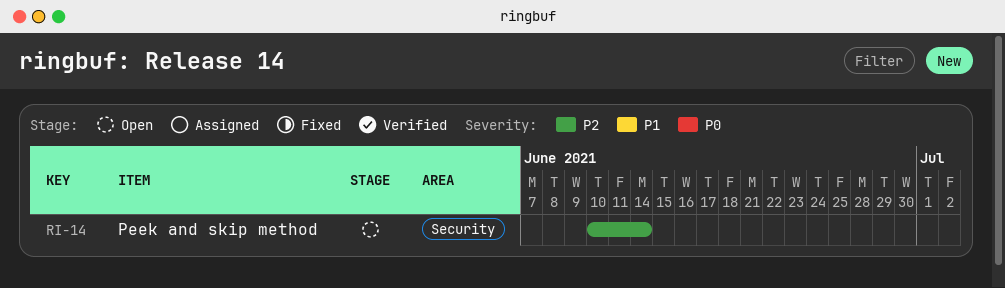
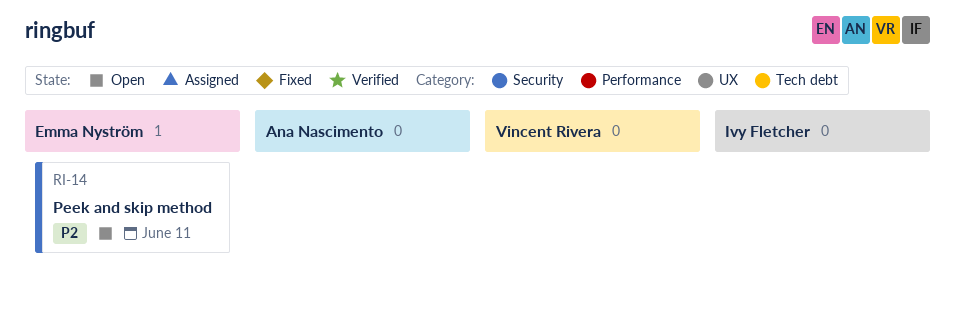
RI-14, due: Jun 14 -> Jun 11

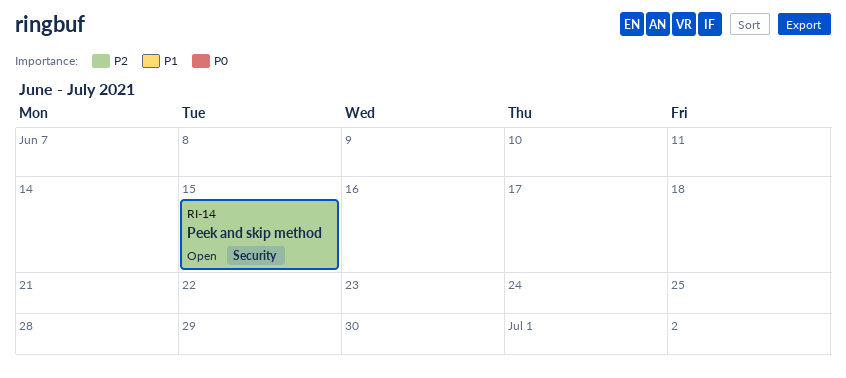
RI-14, due: Jun 11 -> Jun 15

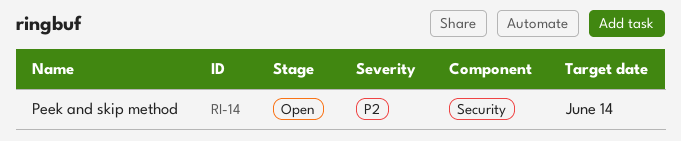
RI-14, due: Jun 15 -> Jun 14

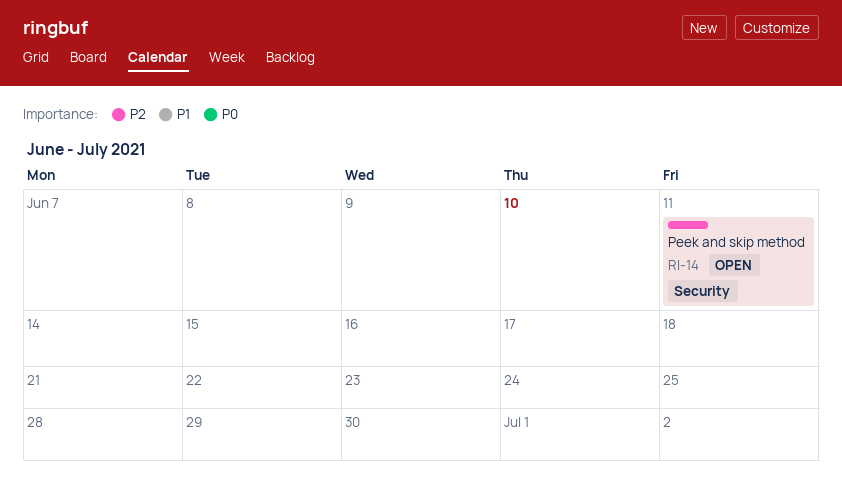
RI-14, due: Jun 14 -> Jun 11

